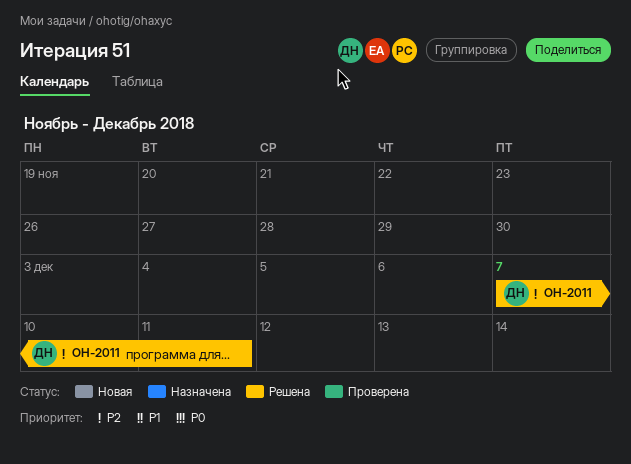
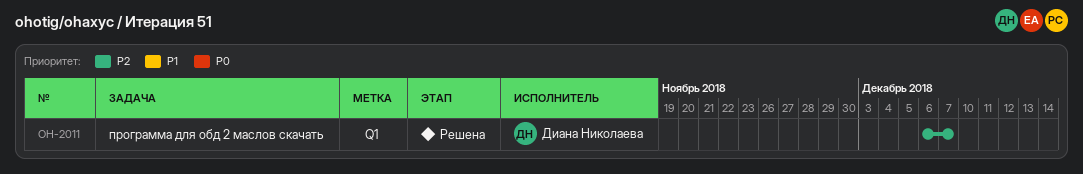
OH-2011, start: Dec 7 -> Dec 6
OH-2011, due: Dec 11 -> Dec 7

